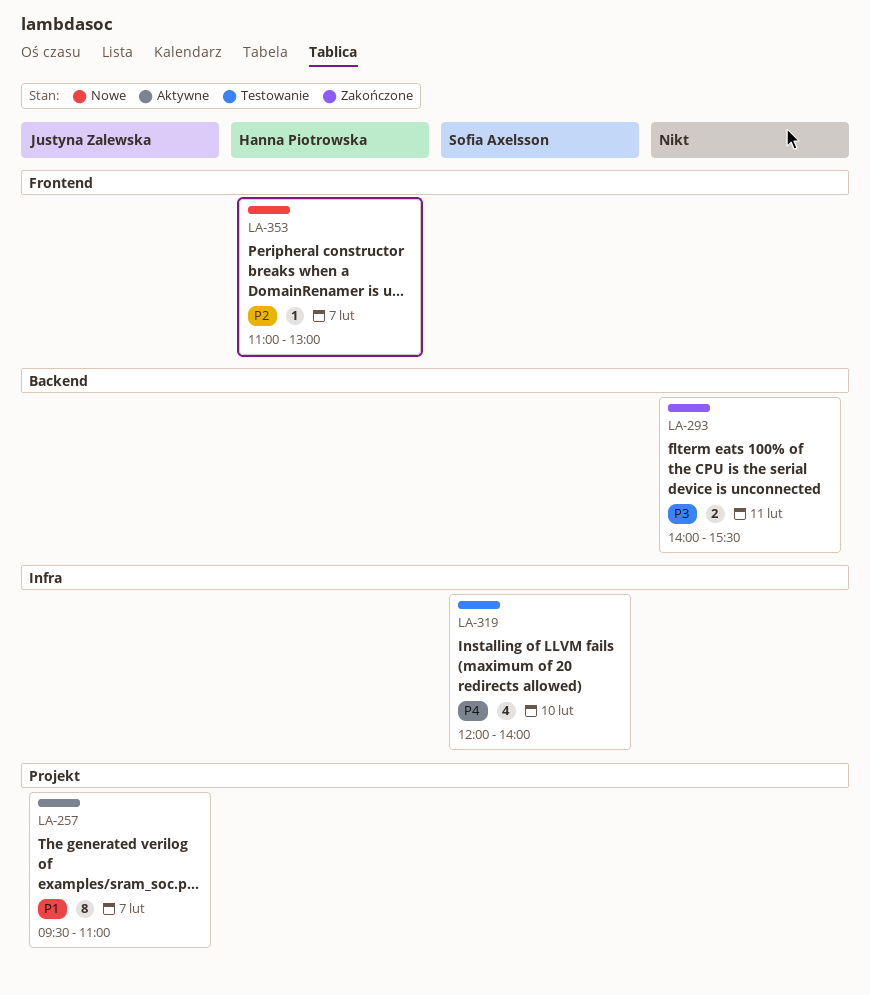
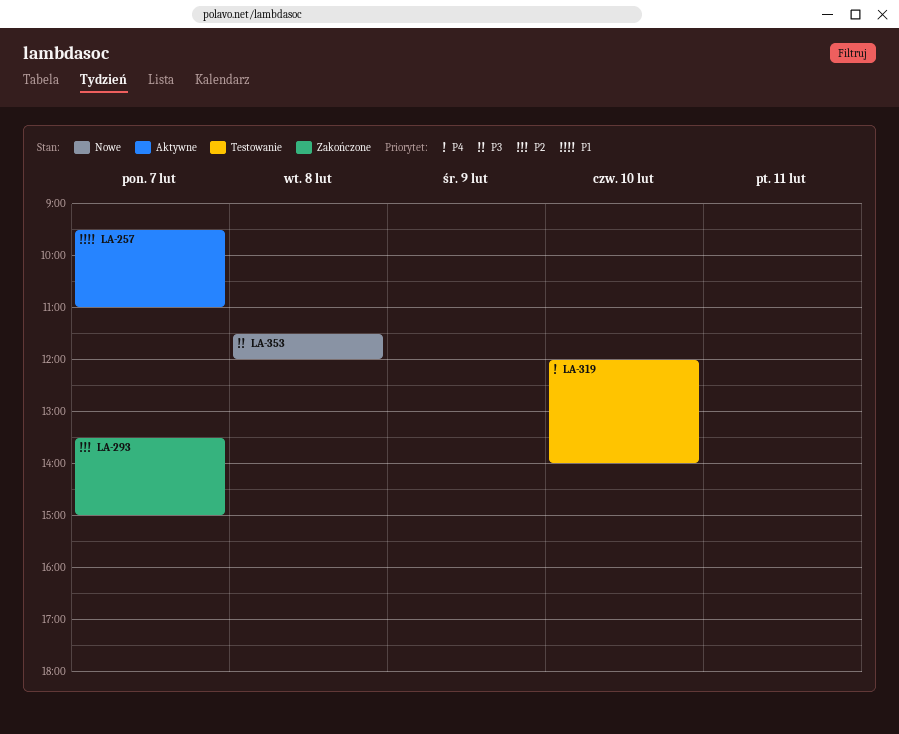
LA-293, priority: P3 -> P2
LA-293, day: Feb 11 -> Feb 7
LA-293, begins: 14:00 -> 13:30
LA-293, ends: 15:30 -> 15:00
LA-353, priority: P2 -> P3
LA-353, day: Feb 7 -> Feb 8
LA-353, begins: 11:00 -> 11:30
LA-353, ends: 13:00 -> 12:00

